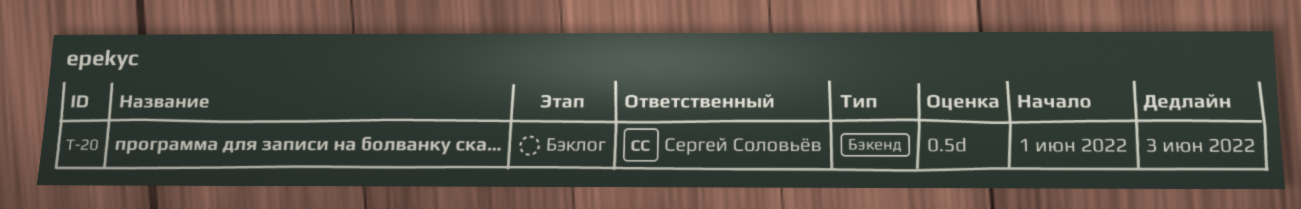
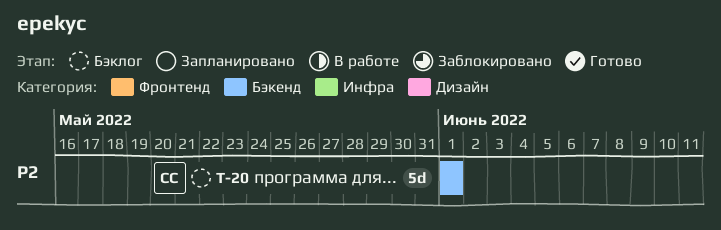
T-20, estimate: 0.5d -> 5d
T-20, due: Jun 3 -> Jun 1

